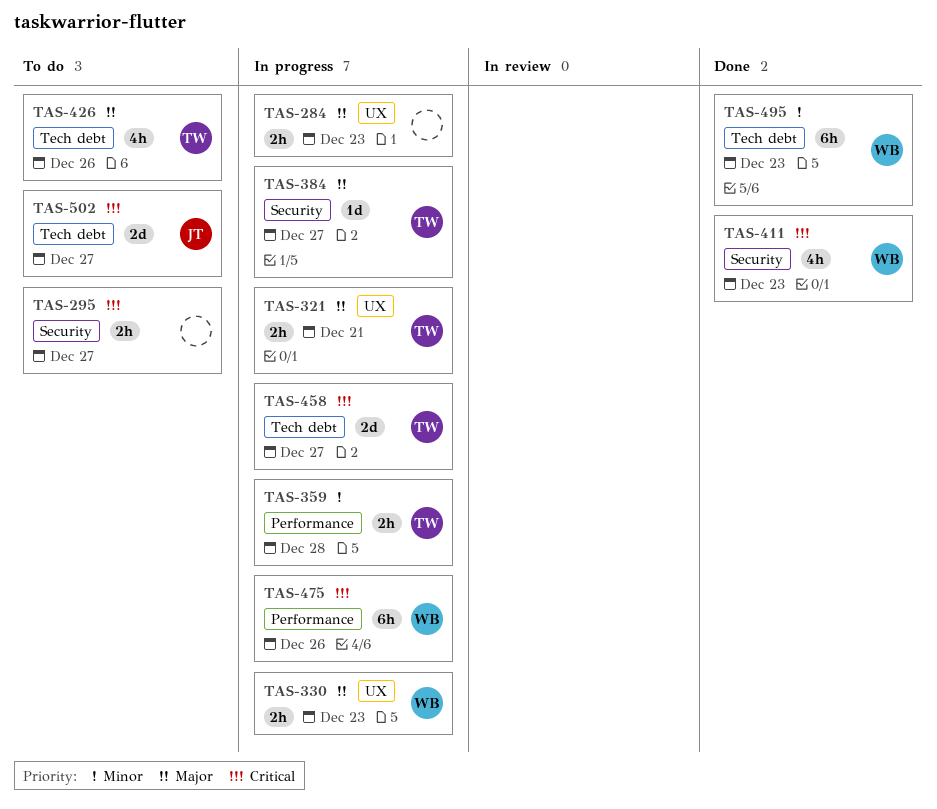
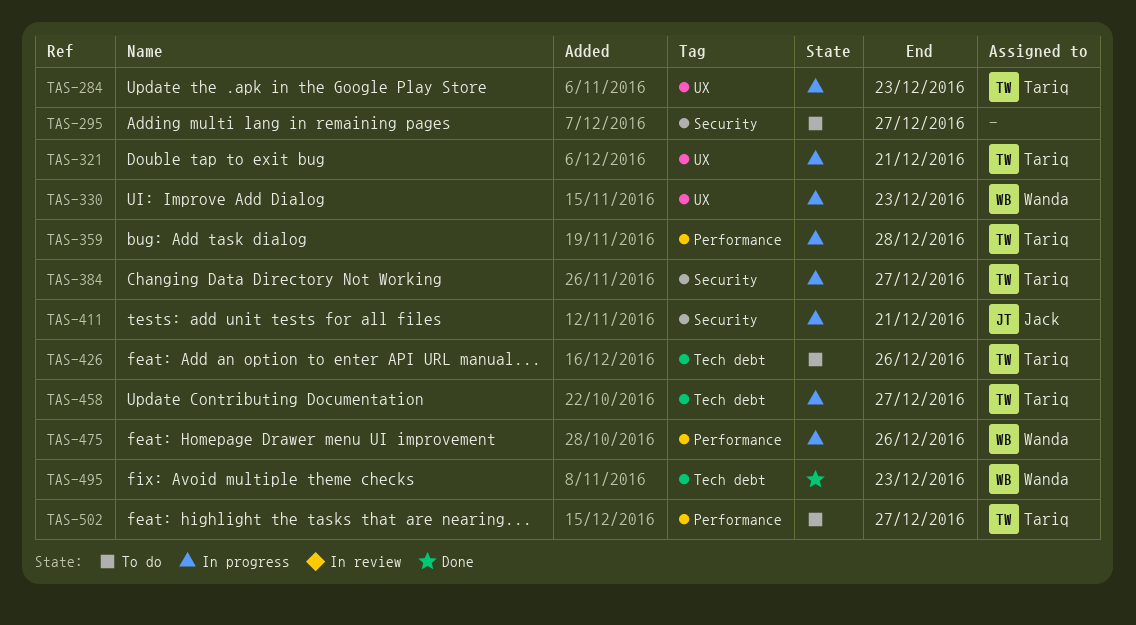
TAS-284, owner: none -> Tariq
TAS-411, status: Done -> In progress
TAS-411, owner: Wanda -> Jack
TAS-411, due: Dec 23 -> Dec 21
TAS-502, owner: Jack -> Tariq
TAS-502, label: Tech debt -> Performance

